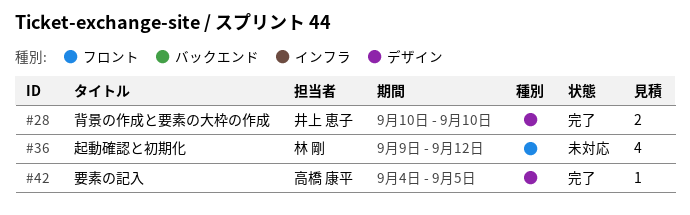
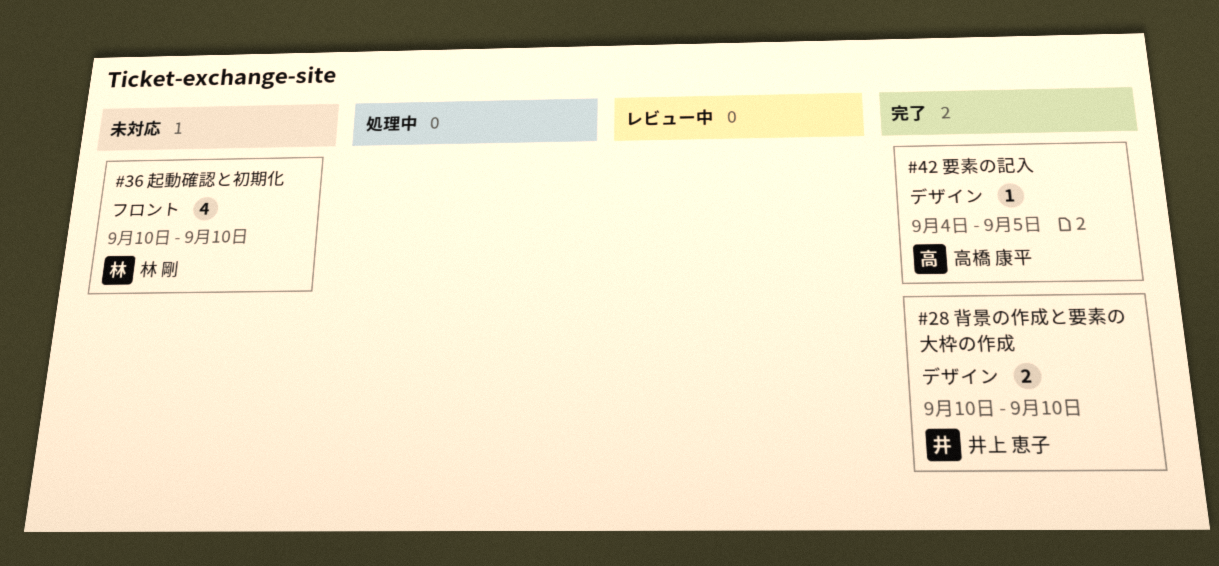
#36, start: Sep 9 -> Sep 10
#36, due: Sep 12 -> Sep 10

